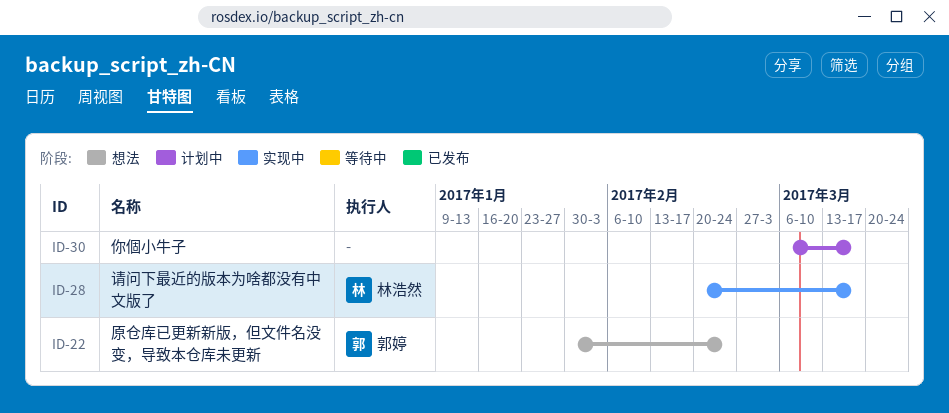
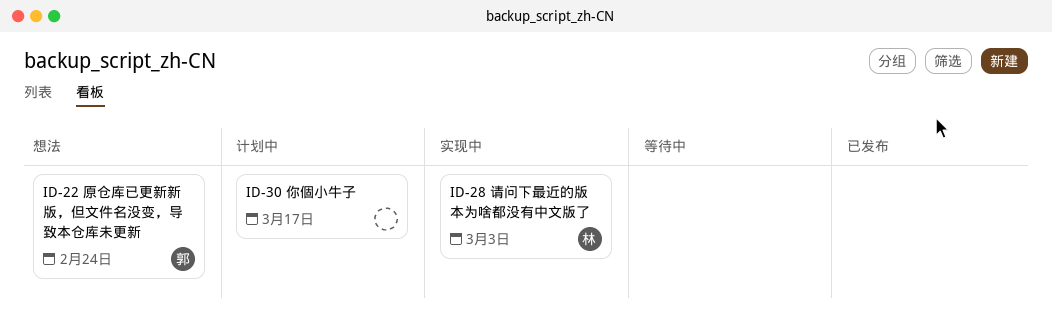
ID-28, due: Mar 17 -> Mar 3

